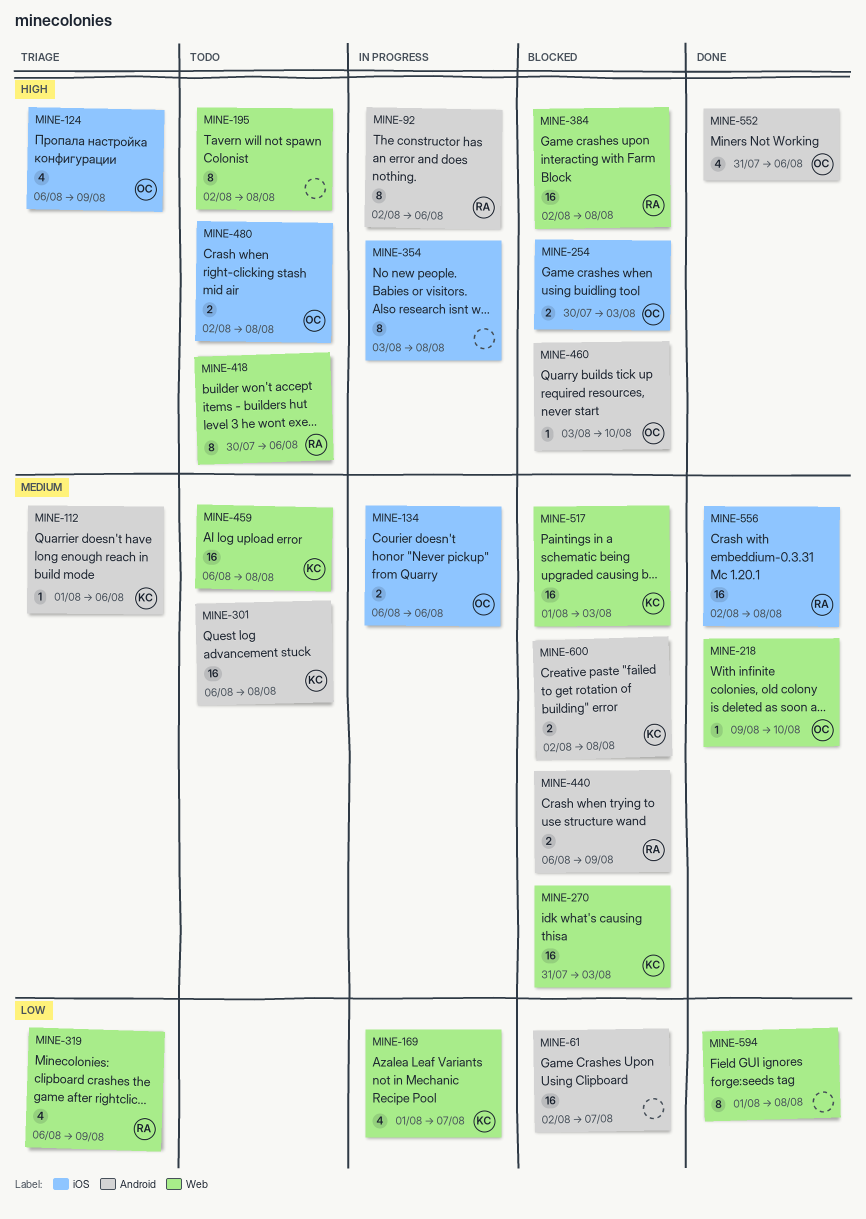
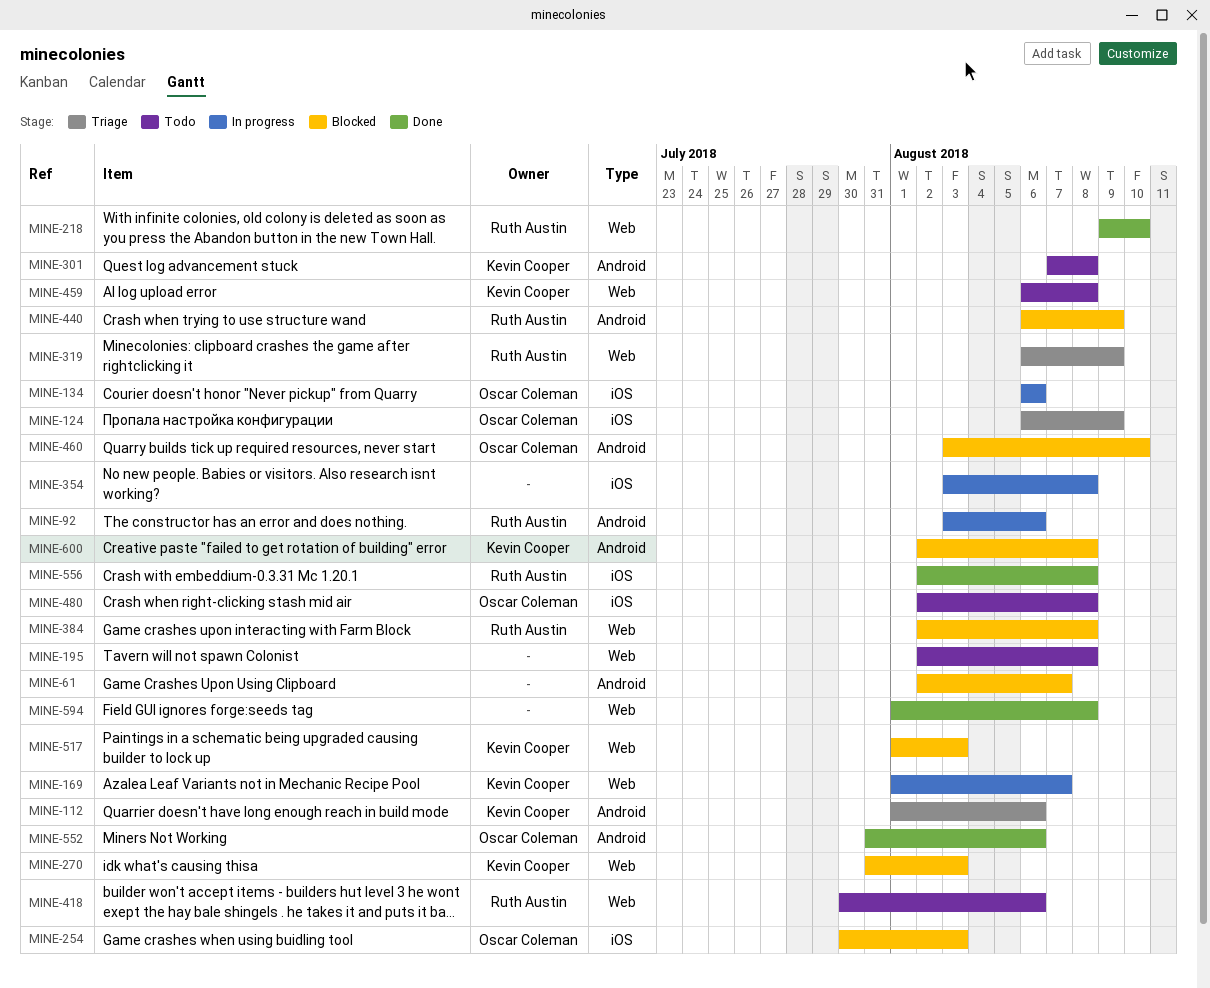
MINE-92, start: Aug 2 -> Aug 3
MINE-218, owner: Oscar Coleman -> Ruth Austin
MINE-301, start: Aug 6 -> Aug 7

